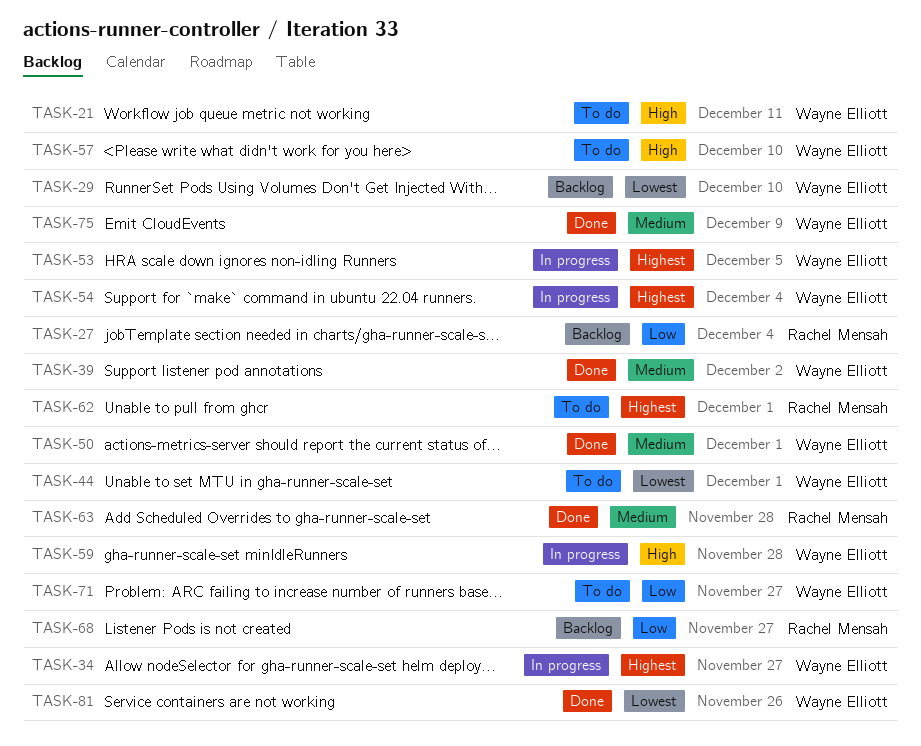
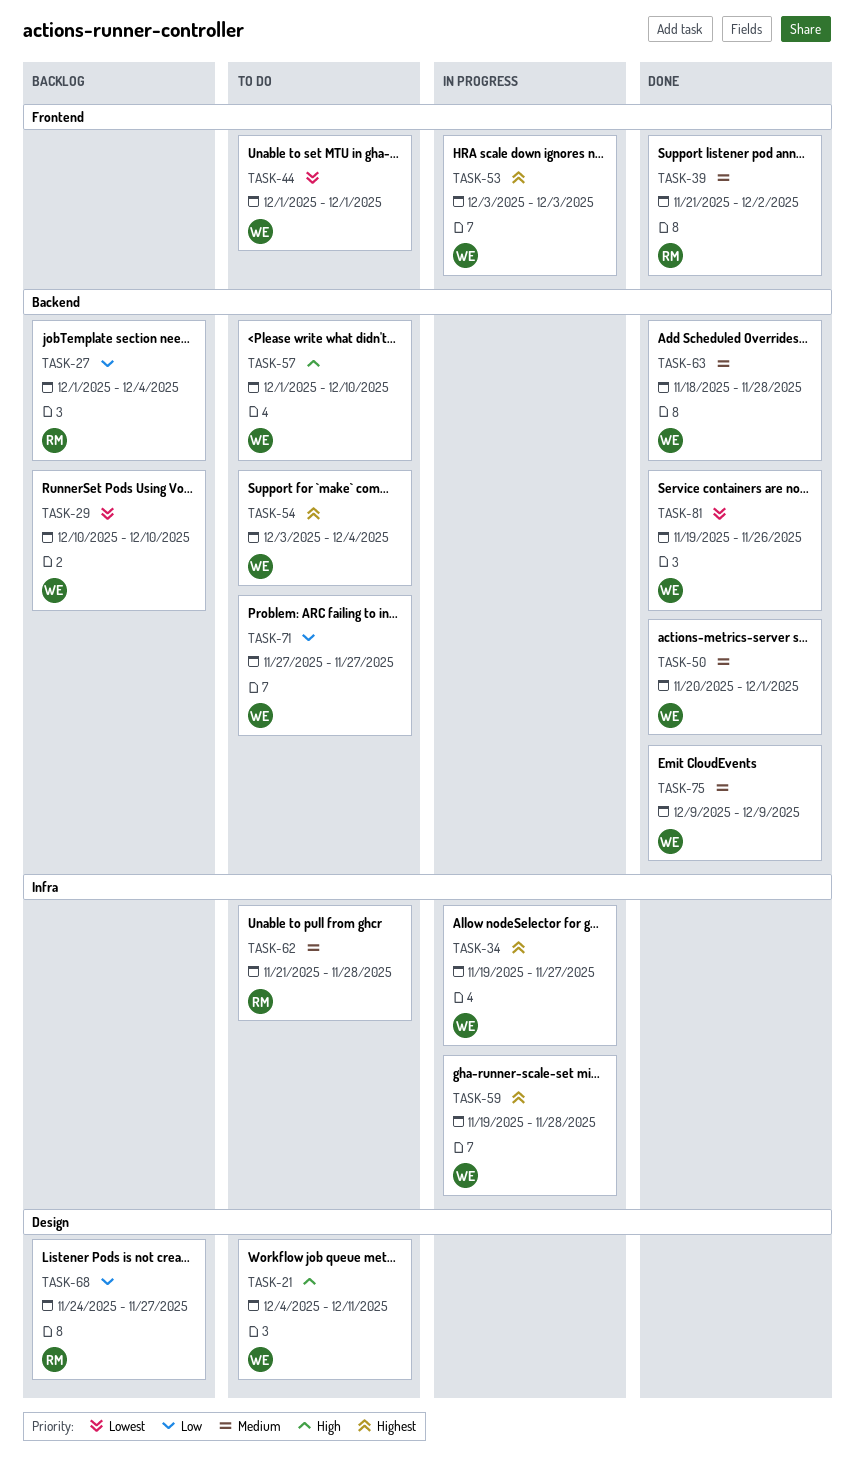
TASK-39, owner: Wayne Elliott -> Rachel Mensah
TASK-53, due: Dec 5 -> Dec 3
TASK-54, status: In progress -> To do
TASK-59, priority: High -> Highest
TASK-62, priority: Highest -> Medium
TASK-62, due: Dec 1 -> Nov 28
TASK-63, owner: Rachel Mensah -> Wayne Elliott

